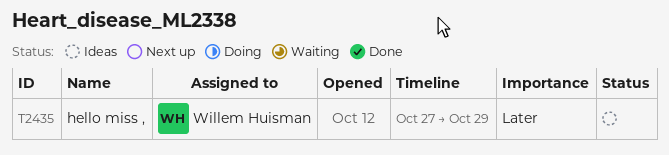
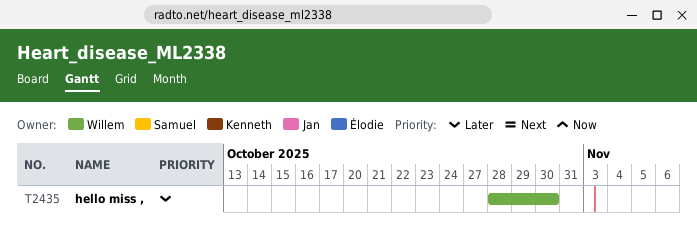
T2435, start: Oct 27 -> Oct 28
T2435, due: Oct 29 -> Oct 30

